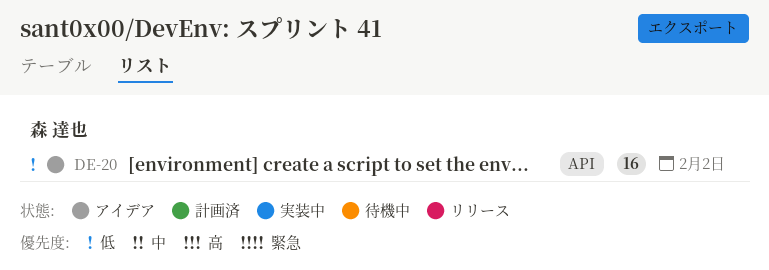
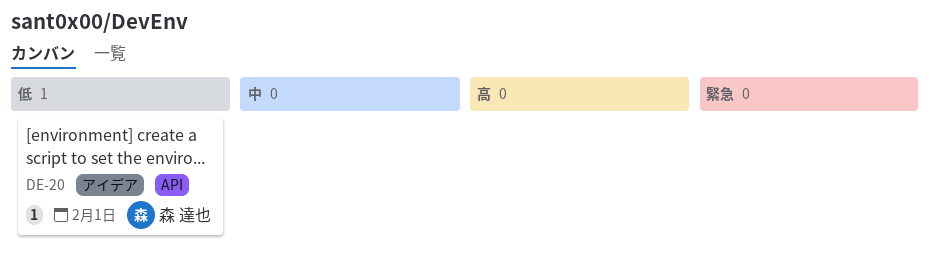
DE-20, estimate: 16 -> 1
DE-20, due: Feb 2 -> Feb 1

